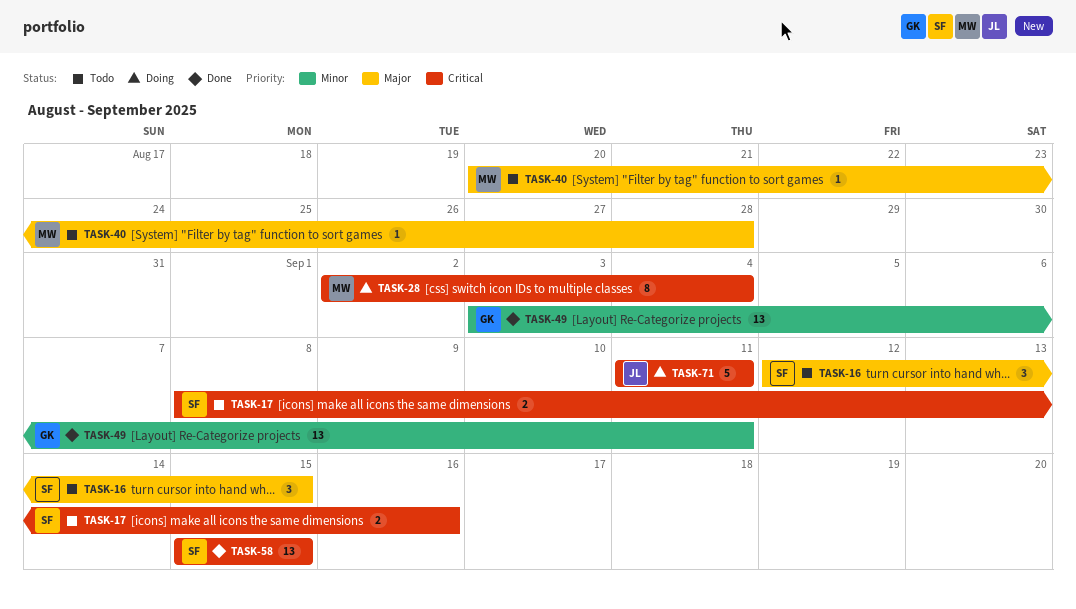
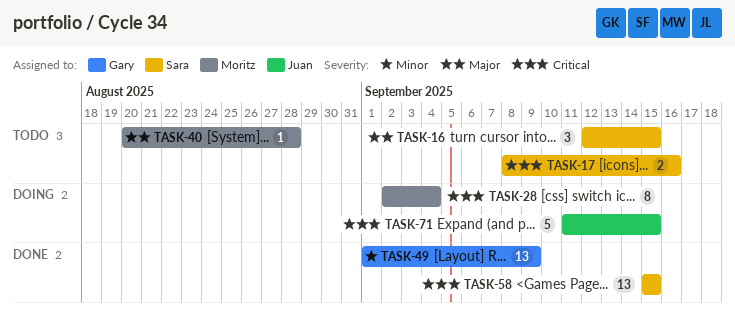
TASK-49, start: Sep 3 -> Sep 1
TASK-49, due: Sep 11 -> Sep 9
TASK-71, due: Sep 11 -> Sep 15

